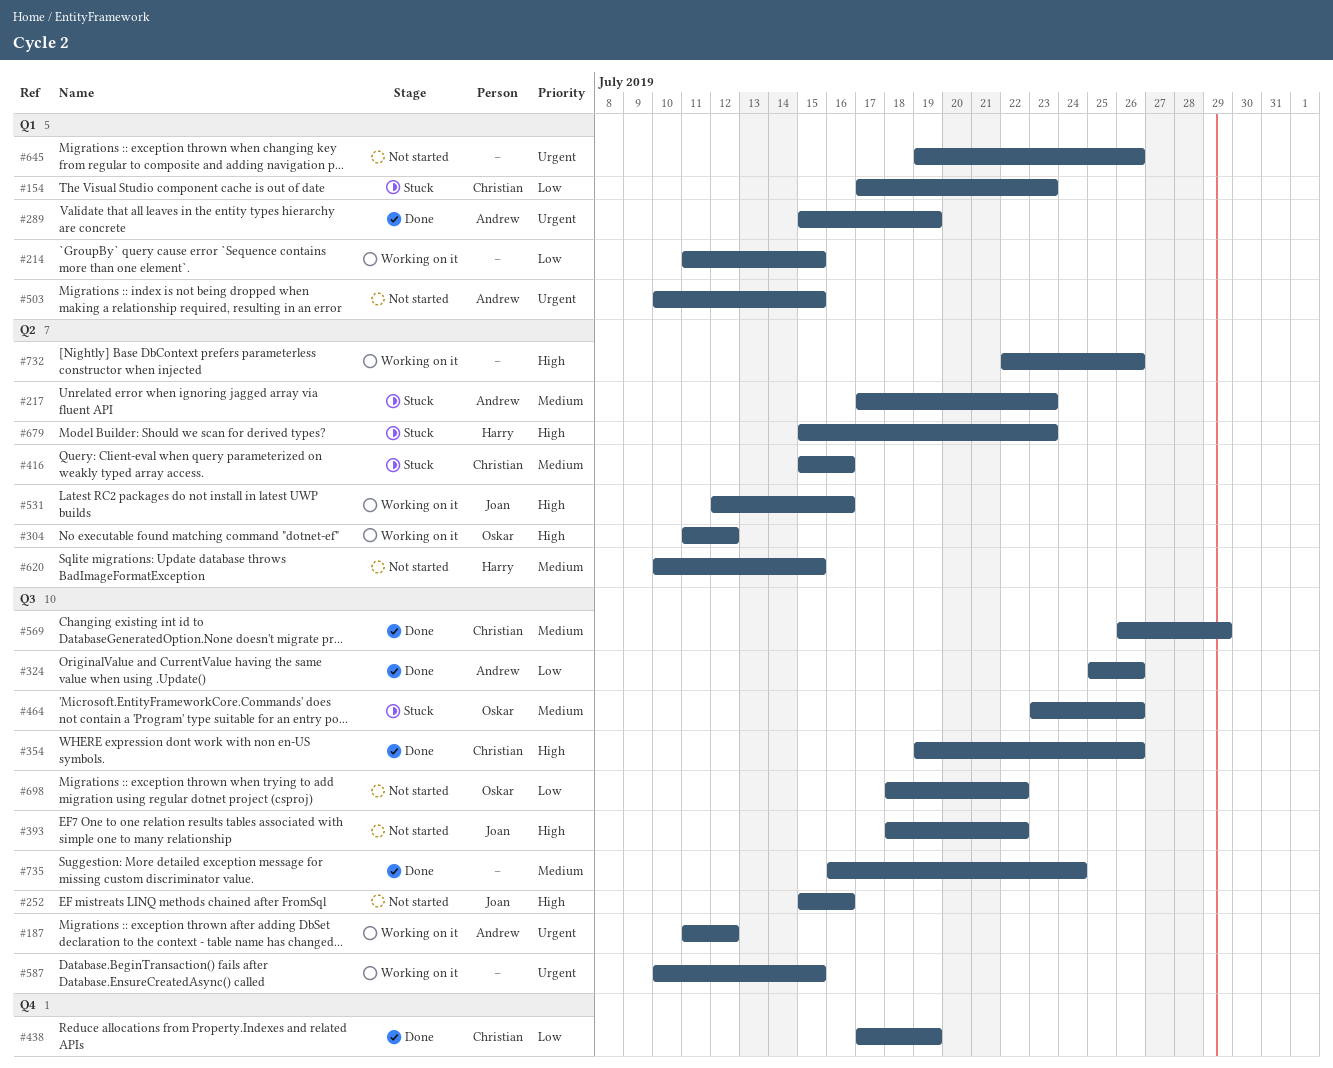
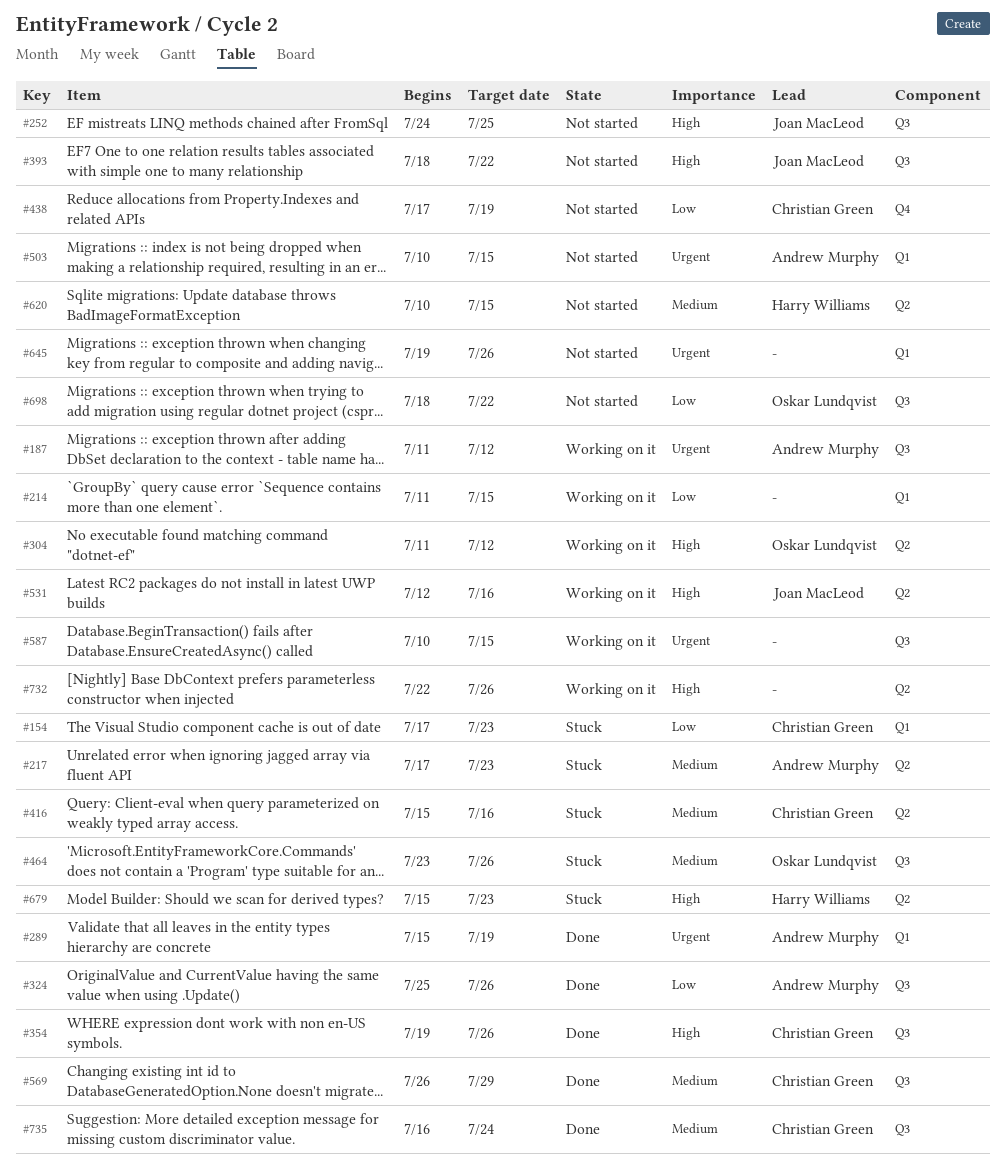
#252, start: Jul 15 -> Jul 24
#252, due: Jul 16 -> Jul 25
#438, status: Done -> Not started
#735, owner: none -> Christian Green

